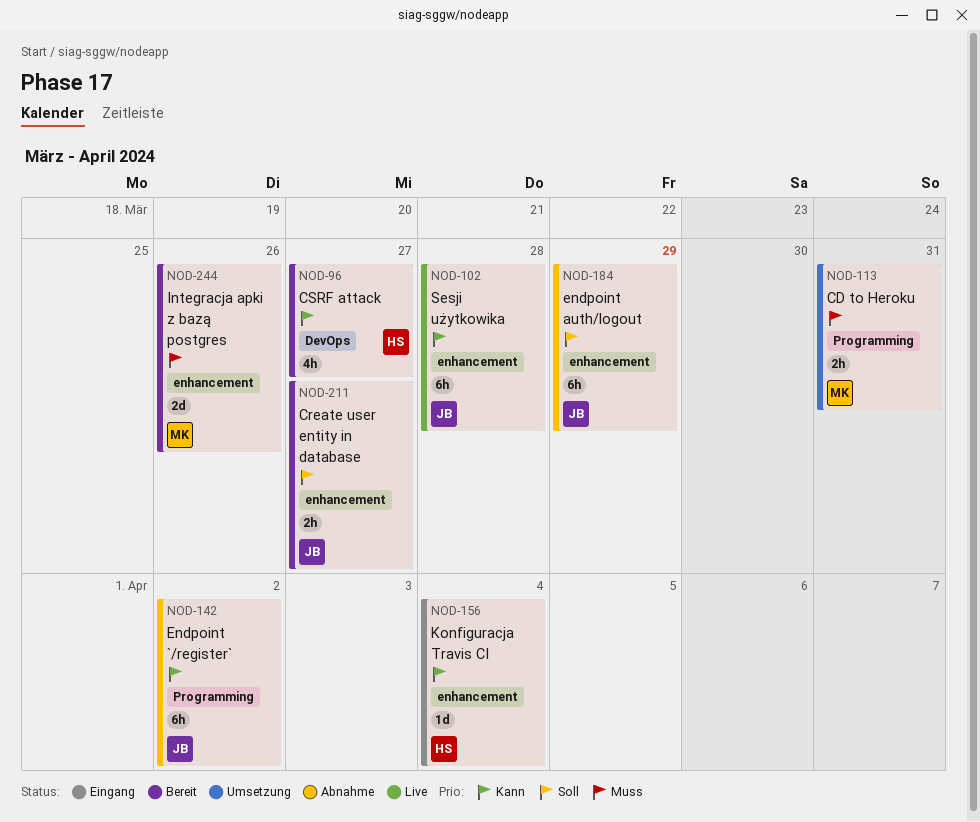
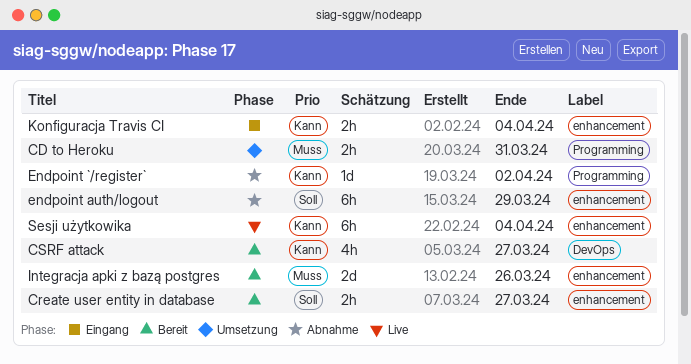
Endpoint `/register`, estimate: 6h -> 1d
Konfiguracja Travis CI, estimate: 1d -> 2h
Sesji użytkowika, due: Mar 28 -> Apr 4

